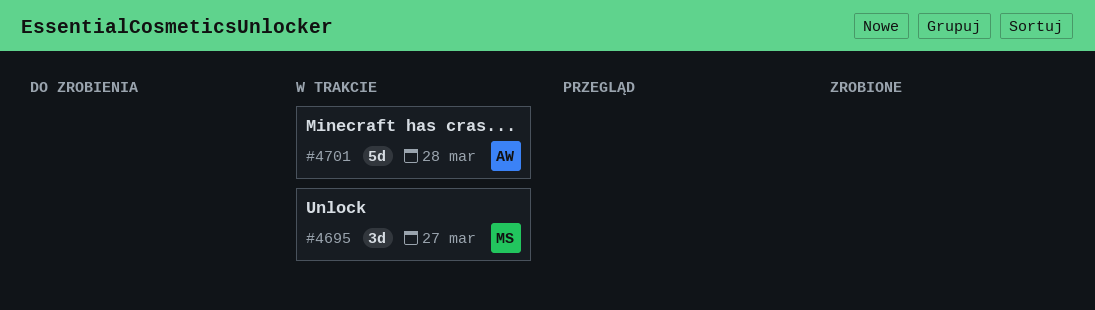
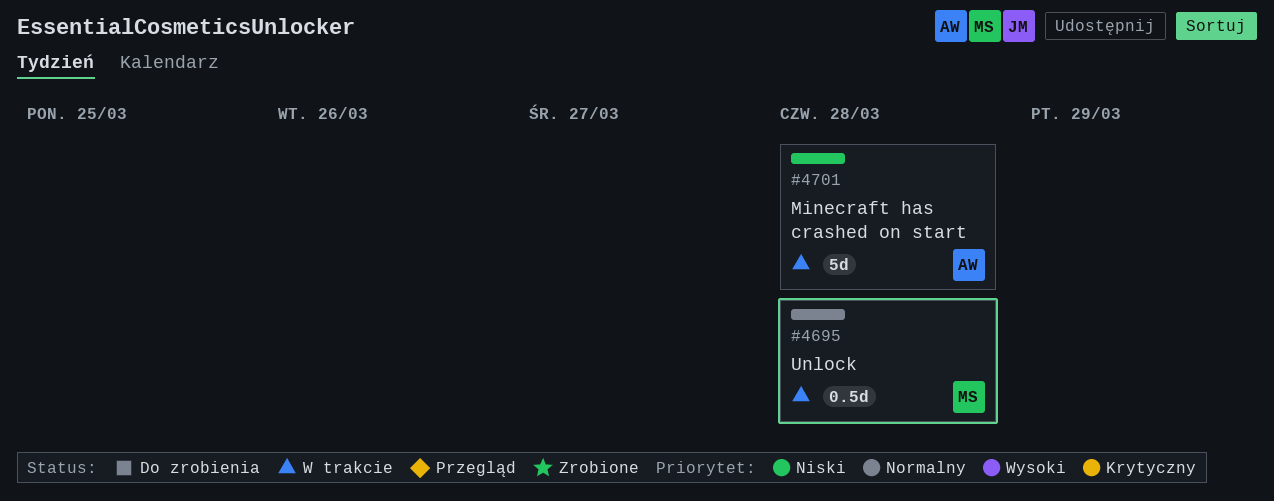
#4695, estimate: 3d -> 0.5d
#4695, due: Mar 27 -> Mar 28

